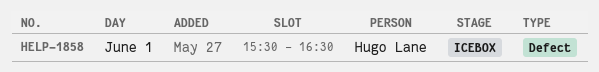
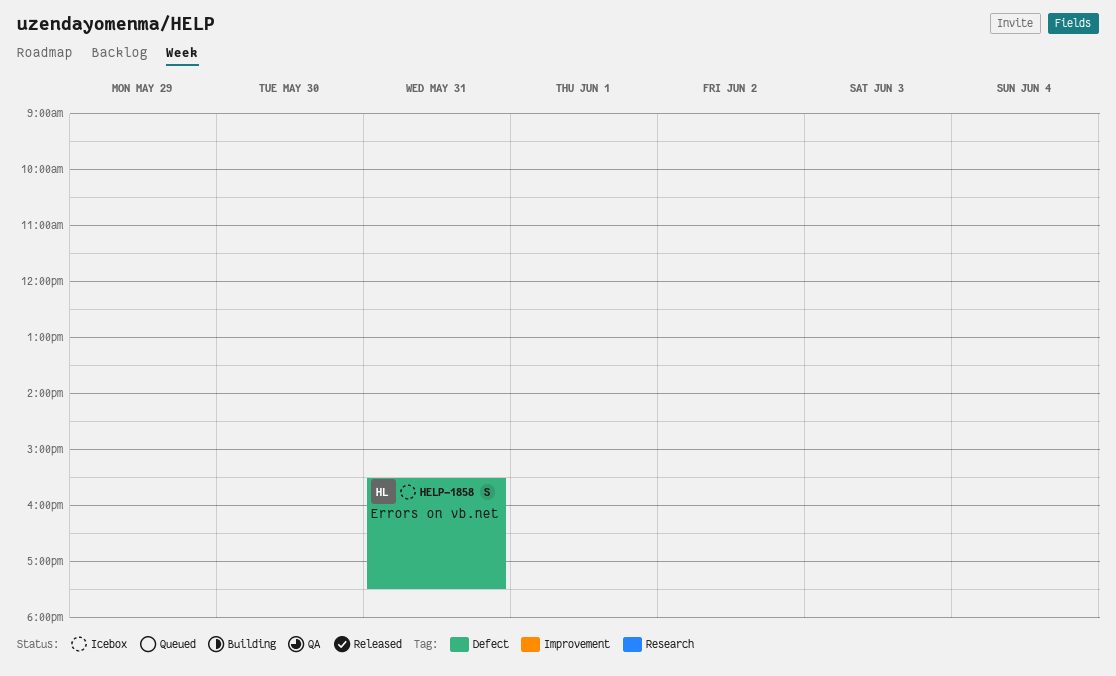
HELP-1858, day: Jun 1 -> May 31
HELP-1858, ends: 16:30 -> 17:30

